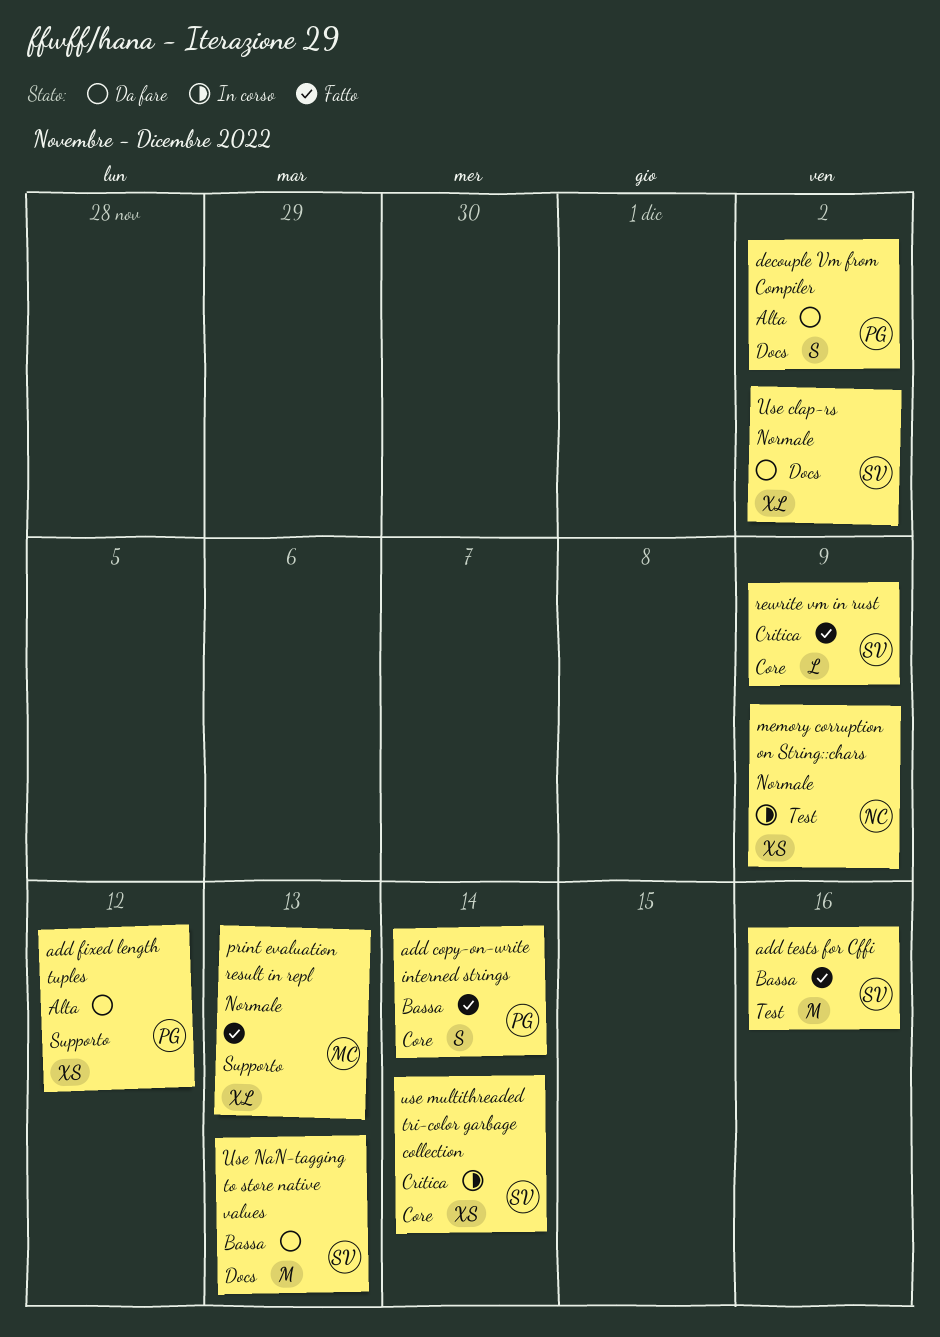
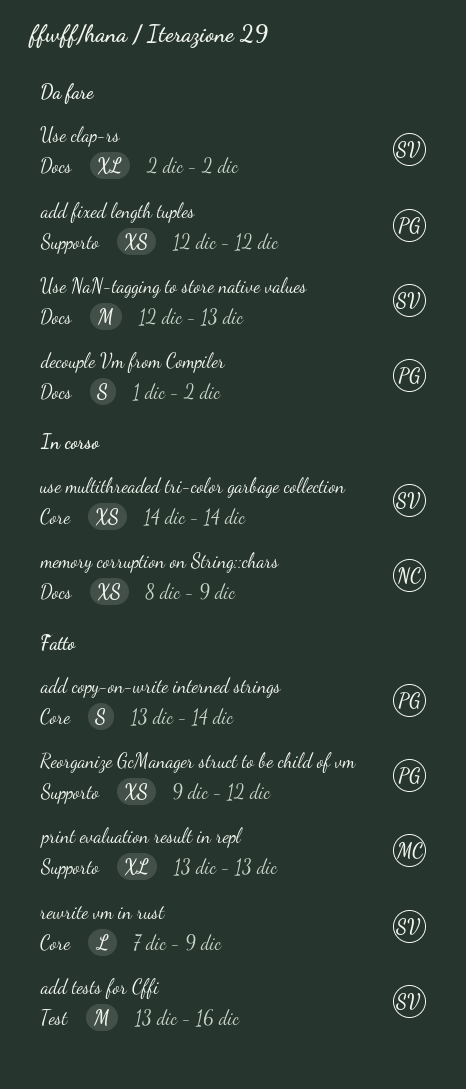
memory corruption on String::chars, label: Test -> Docs
Reorganize GcManager struct to be child of vm: none -> present

